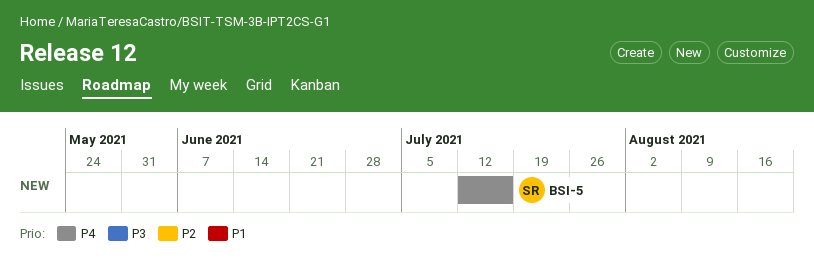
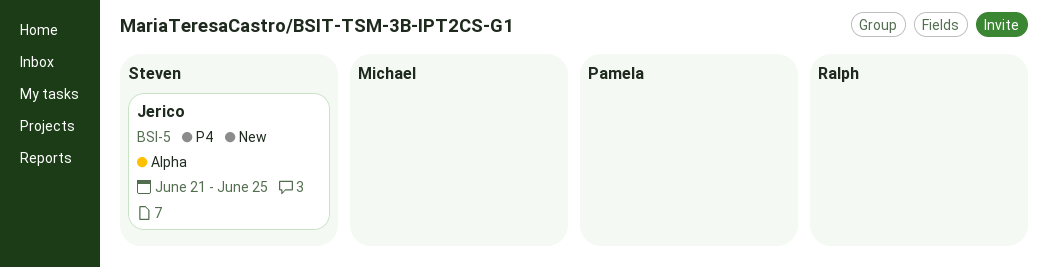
BSI-5, start: Jul 12 -> Jun 21
BSI-5, due: Jul 16 -> Jun 25

